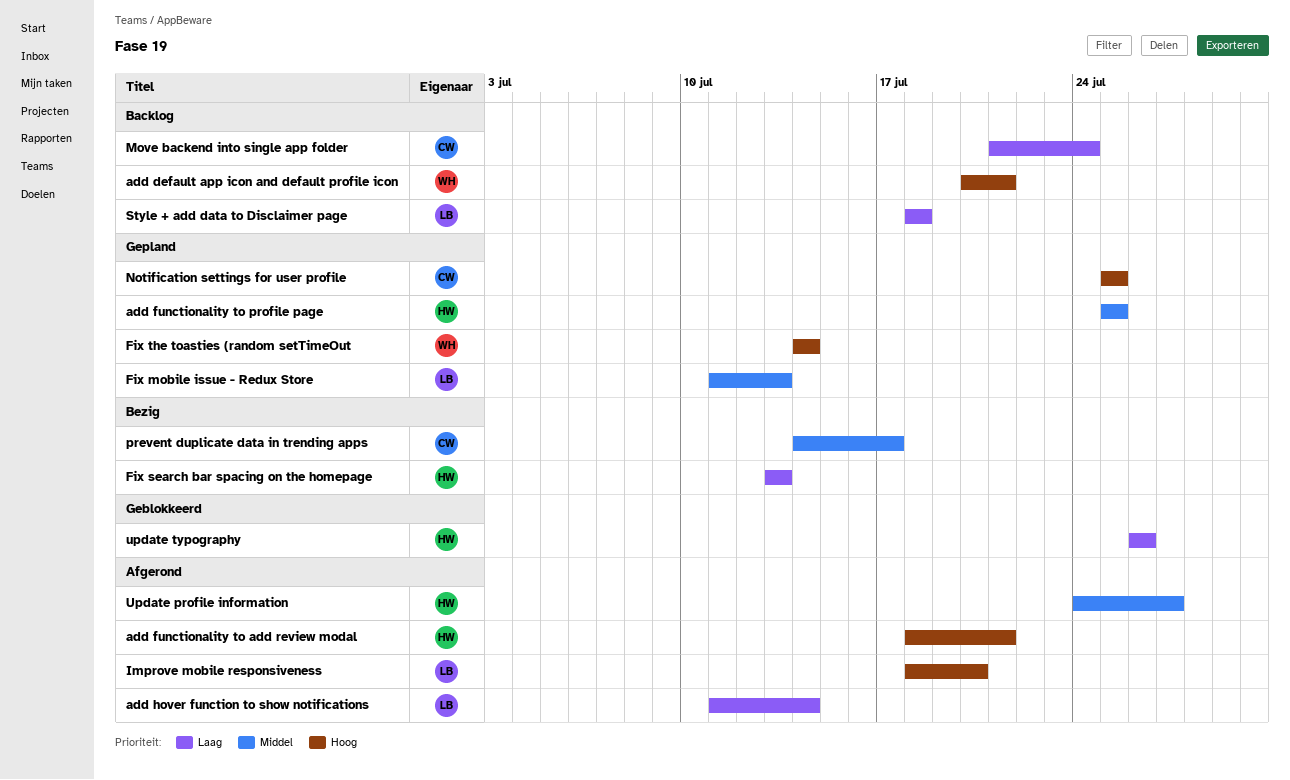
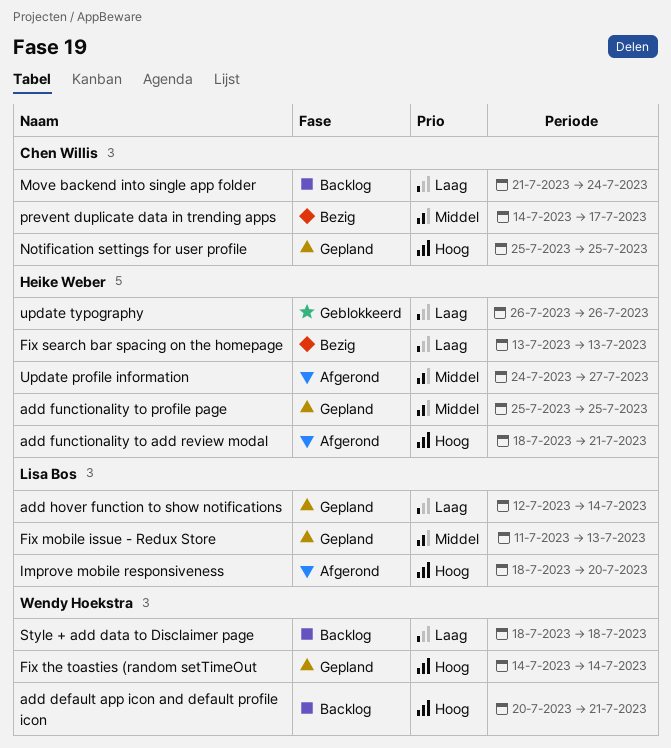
add hover function to show notifications, status: Afgerond -> Gepland
add hover function to show notifications, start: Jul 11 -> Jul 12
Style + add data to Disclaimer page, owner: Lisa Bos -> Wendy Hoekstra

